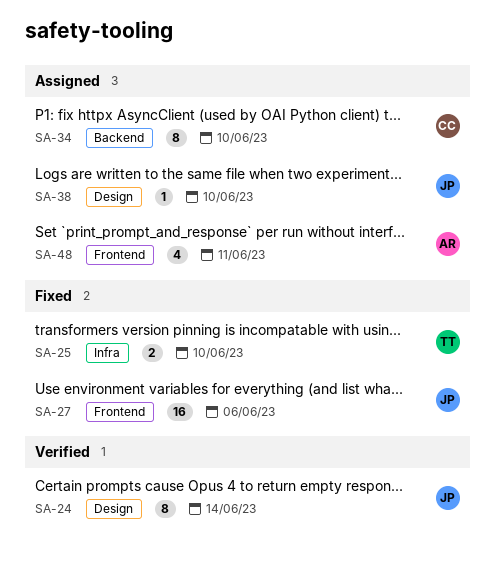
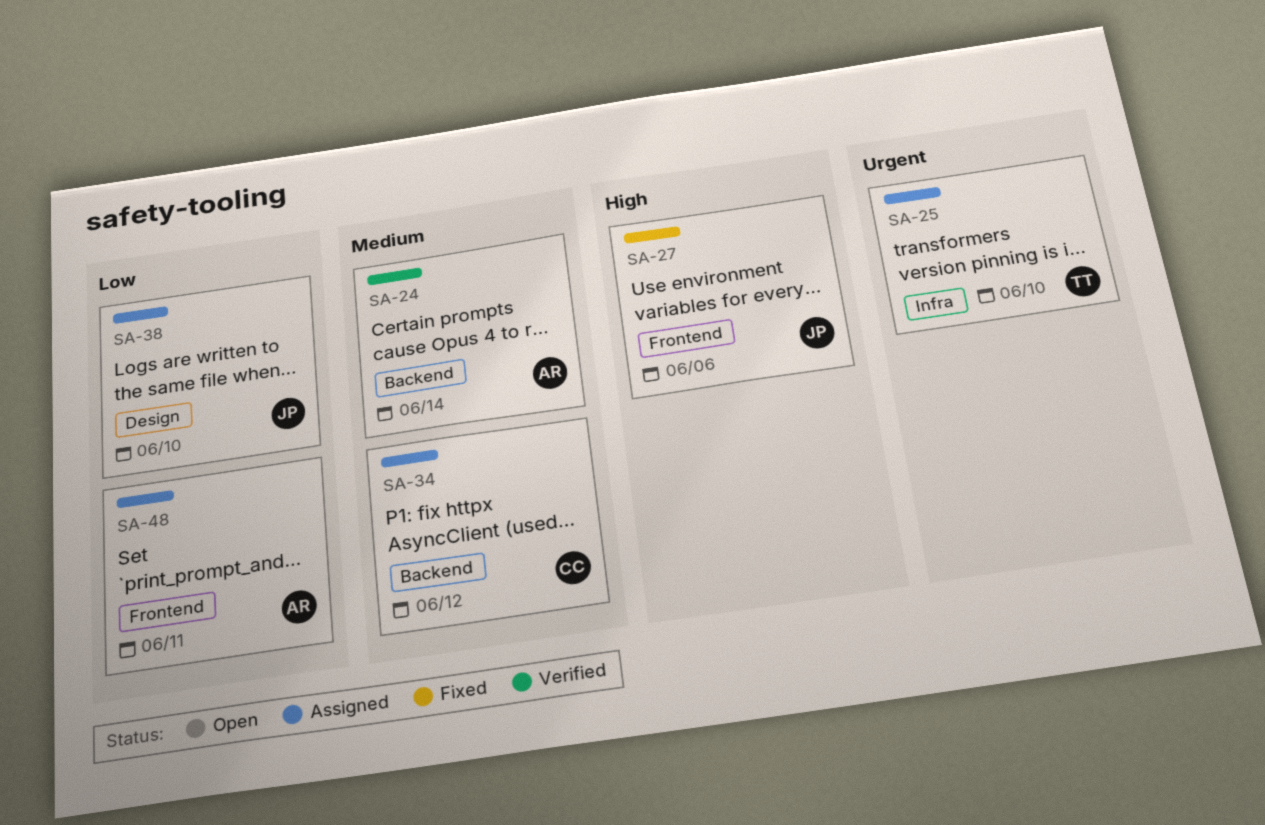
SA-24, owner: JP -> AR
SA-24, label: Design -> Backend
SA-25, status: Fixed -> Assigned
SA-34, due: Jun 10 -> Jun 12

